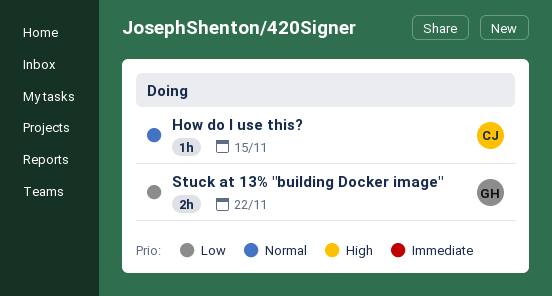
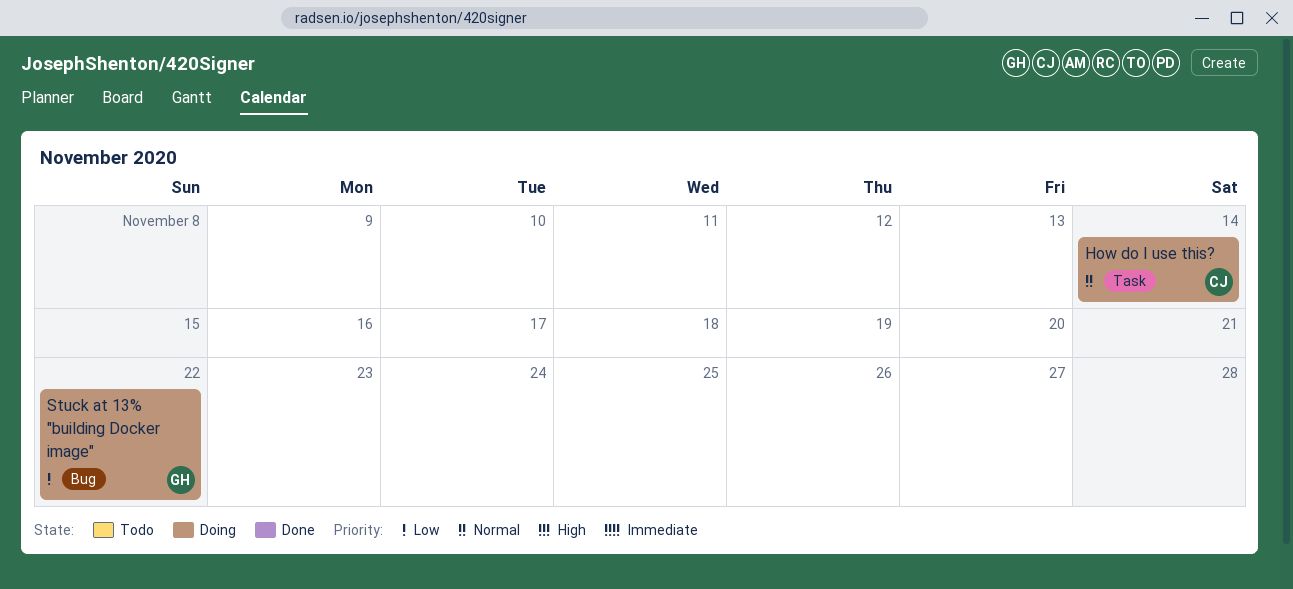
How do I use this?, due: Nov 15 -> Nov 14

